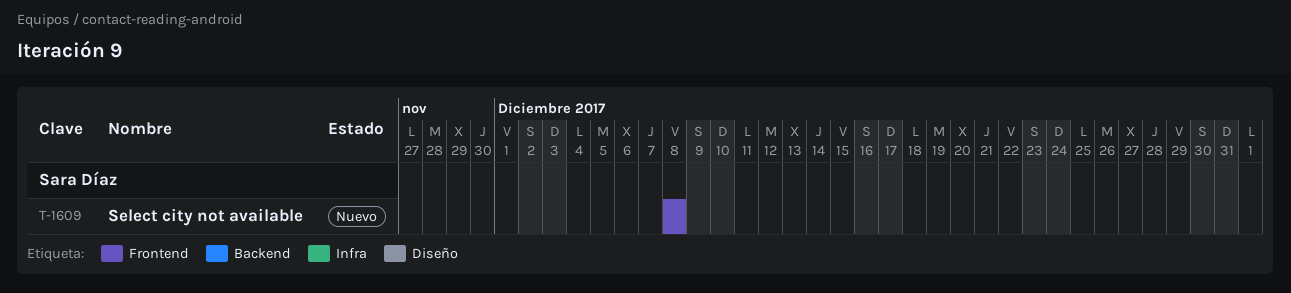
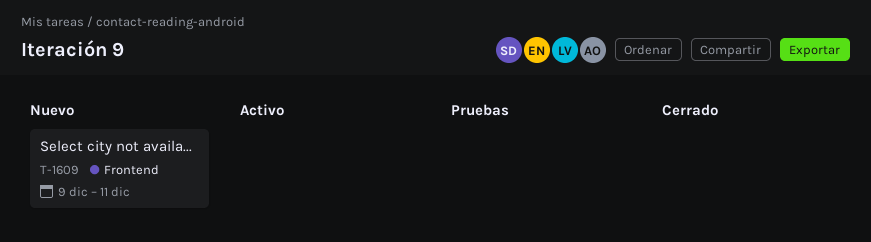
T-1609, start: Dec 8 -> Dec 9
T-1609, due: Dec 8 -> Dec 11

